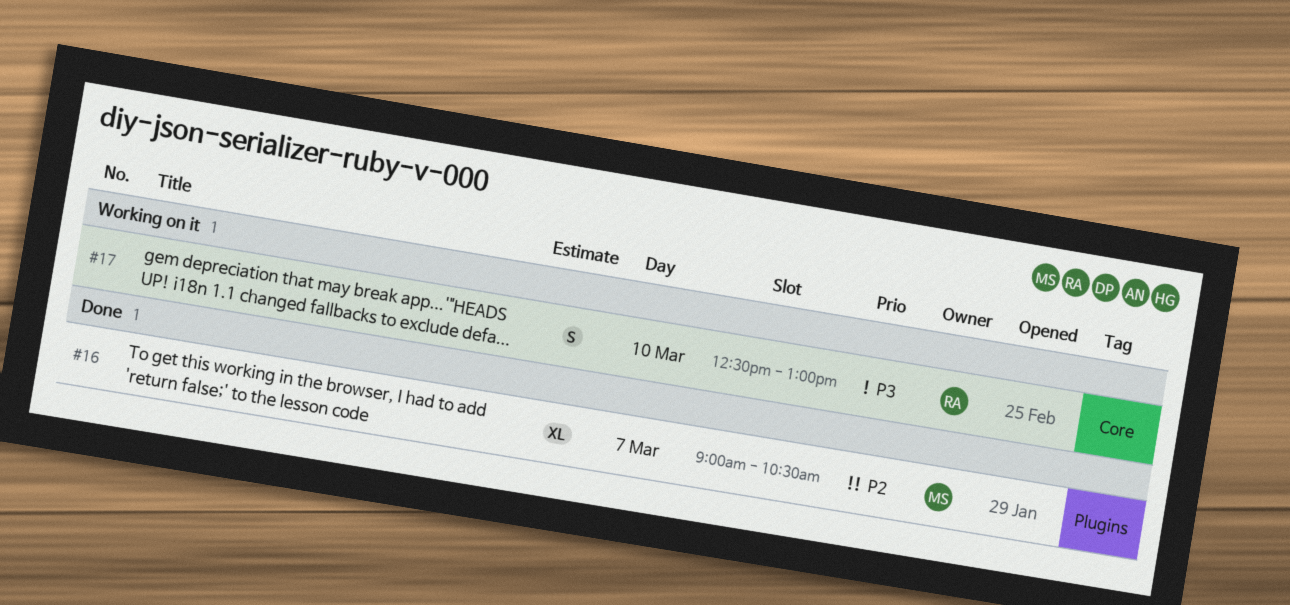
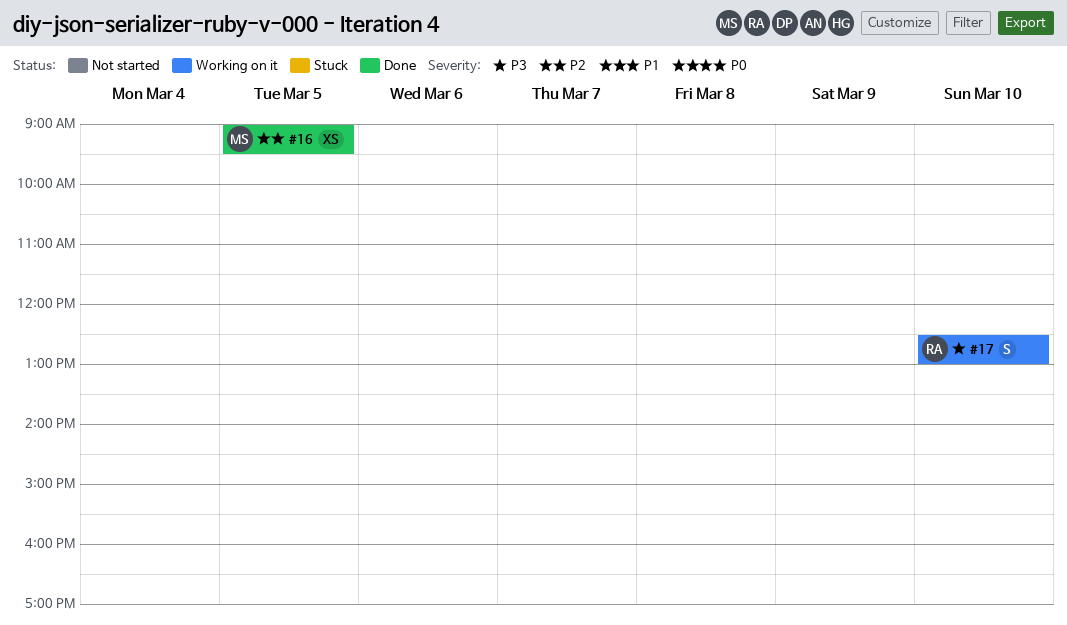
#16, estimate: XL -> XS
#16, day: Mar 7 -> Mar 5
#16, ends: 10:30 -> 09:30

